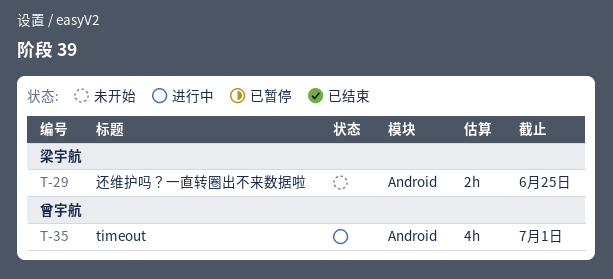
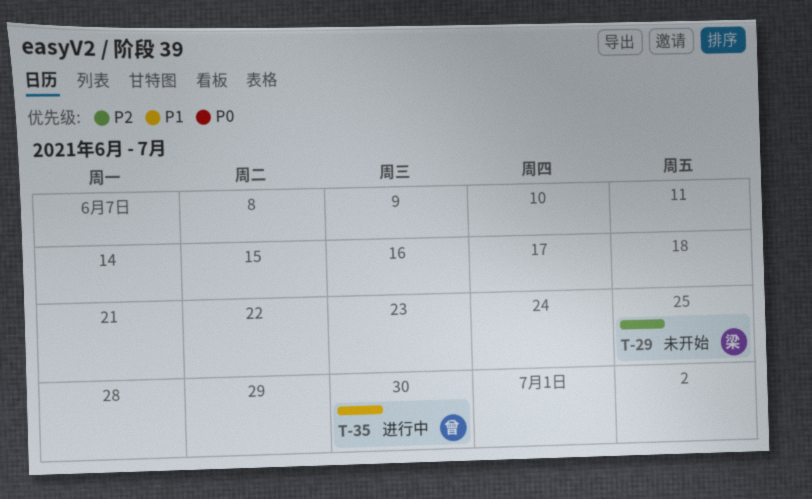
T-35, due: Jul 1 -> Jun 30

